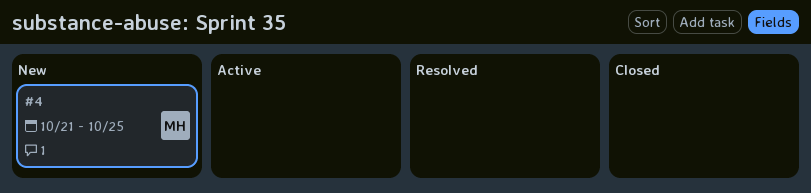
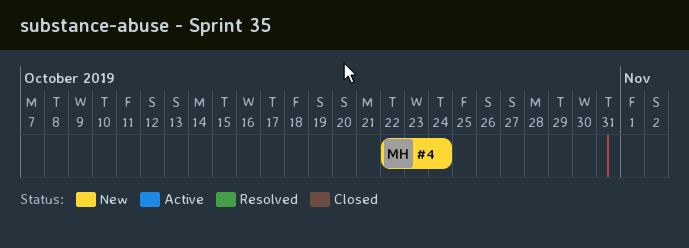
#4, start: Oct 21 -> Oct 22
#4, due: Oct 25 -> Oct 24

